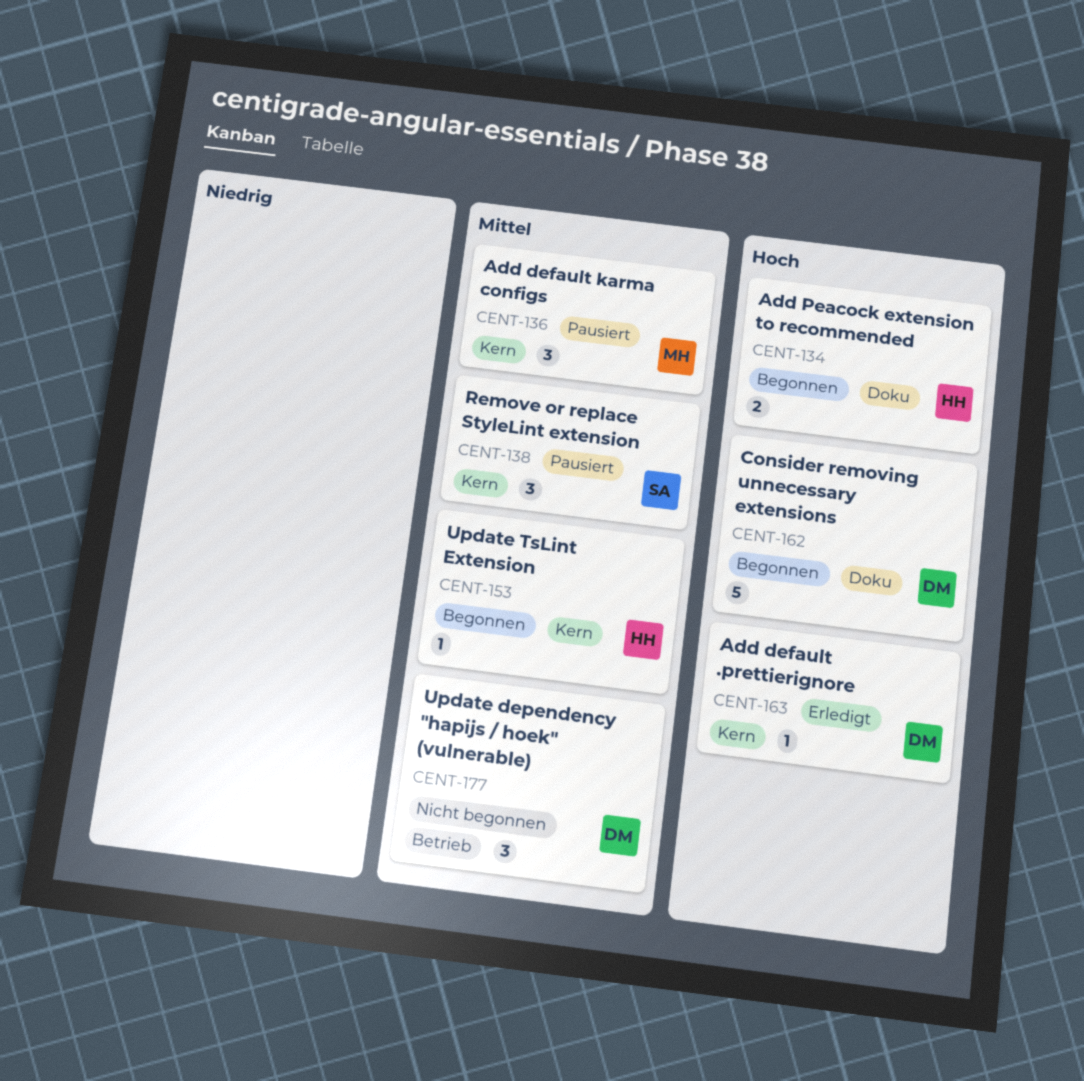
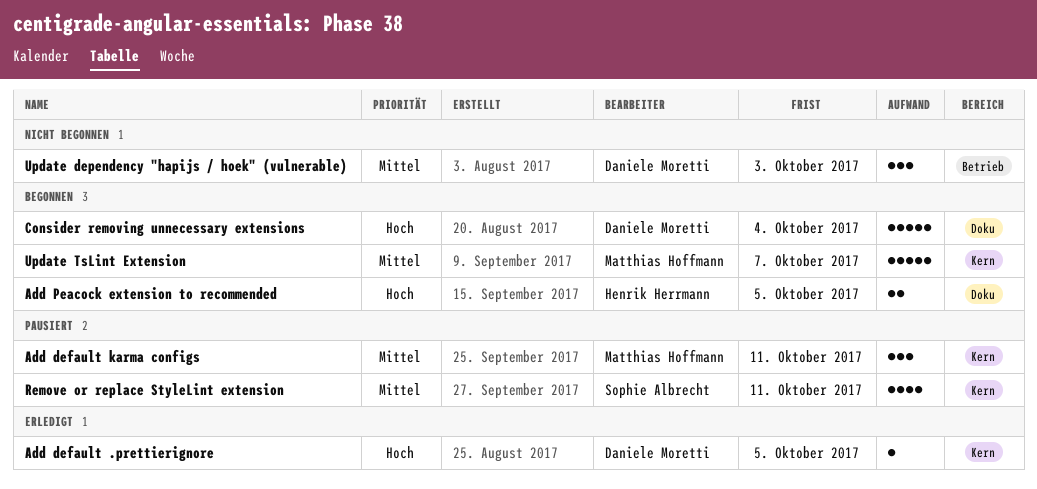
Remove or replace StyleLint extension, estimate: 3 -> 4
Update TsLint Extension, owner: Henrik Herrmann -> Matthias Hoffmann
Update TsLint Extension, estimate: 1 -> 5

